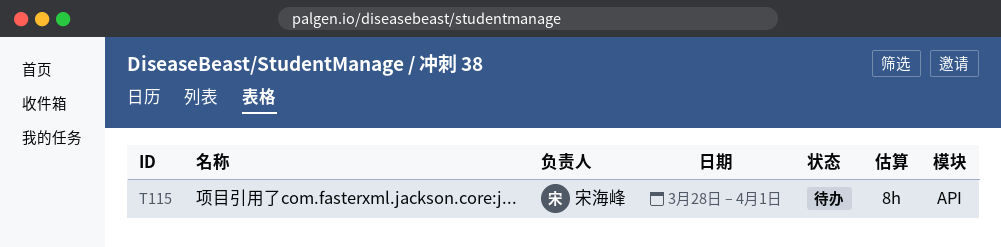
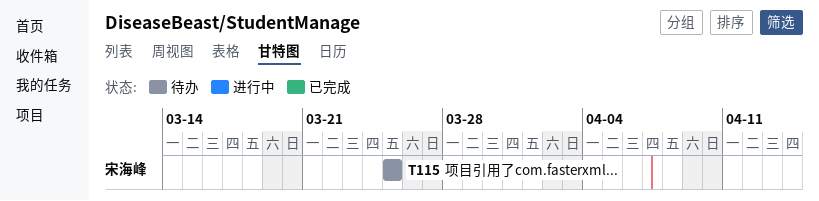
T115, start: Mar 28 -> Mar 25
T115, due: Apr 1 -> Mar 25

